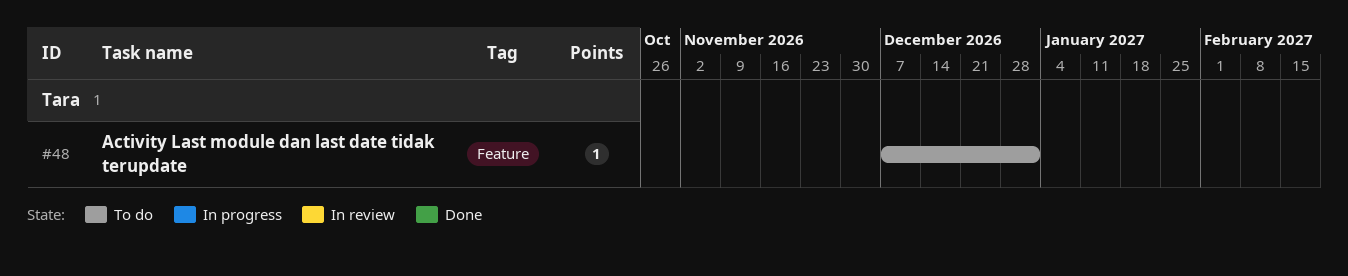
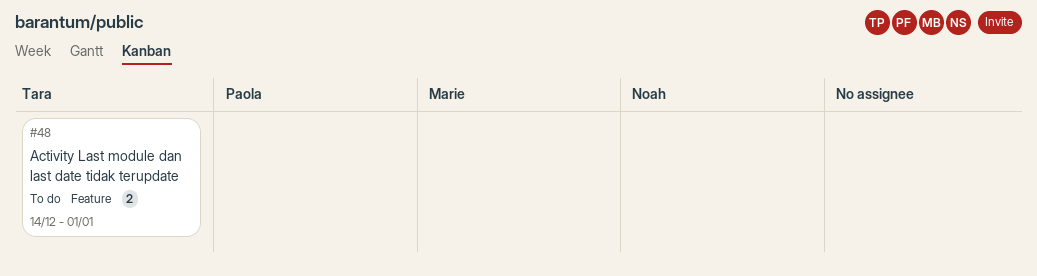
#48, estimate: 1 -> 2
#48, start: Dec 7 -> Dec 14

